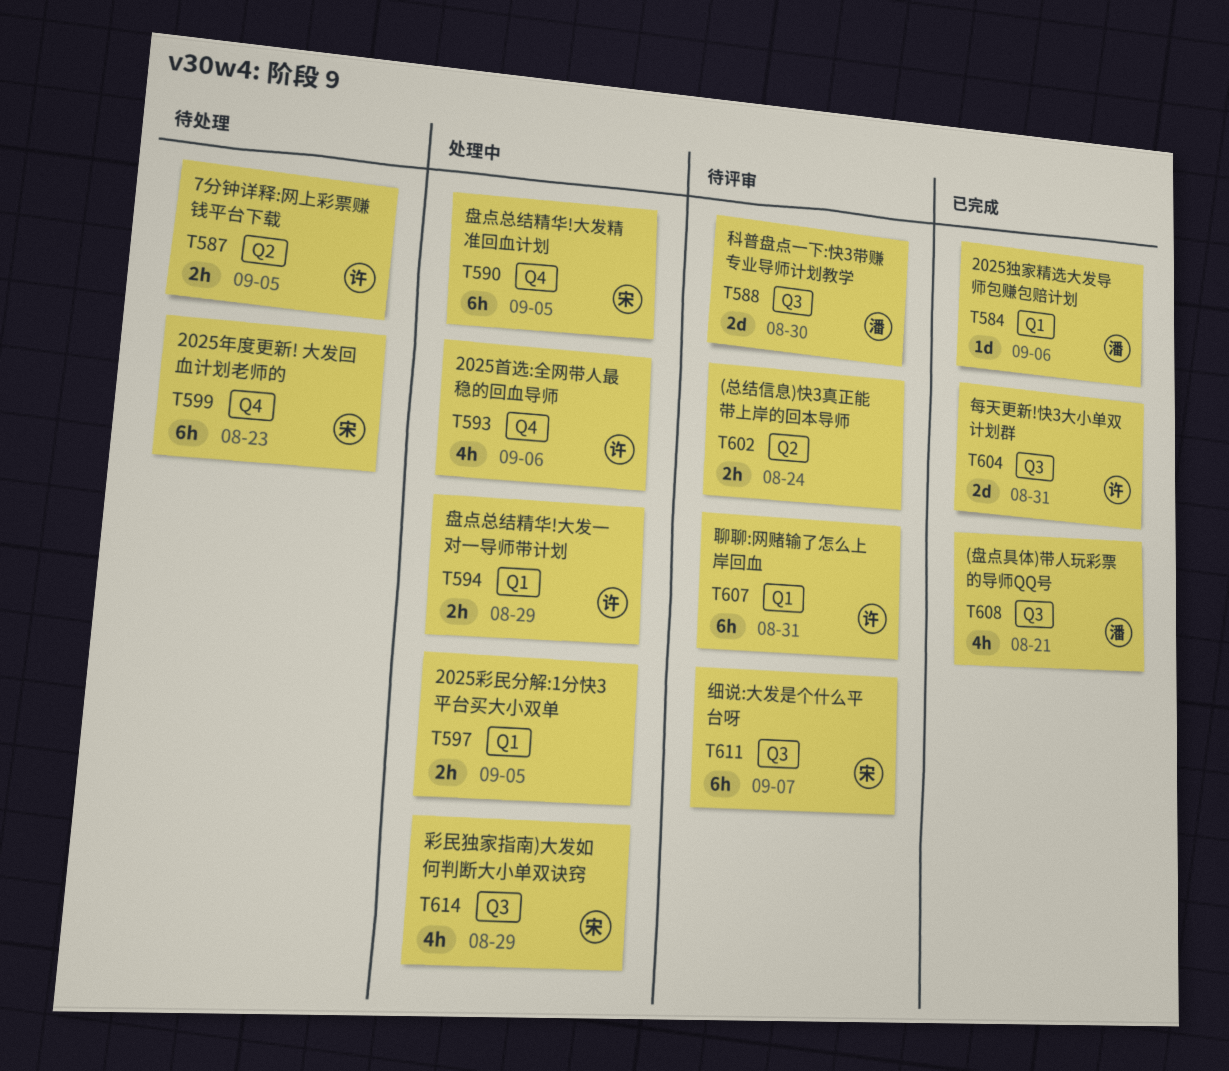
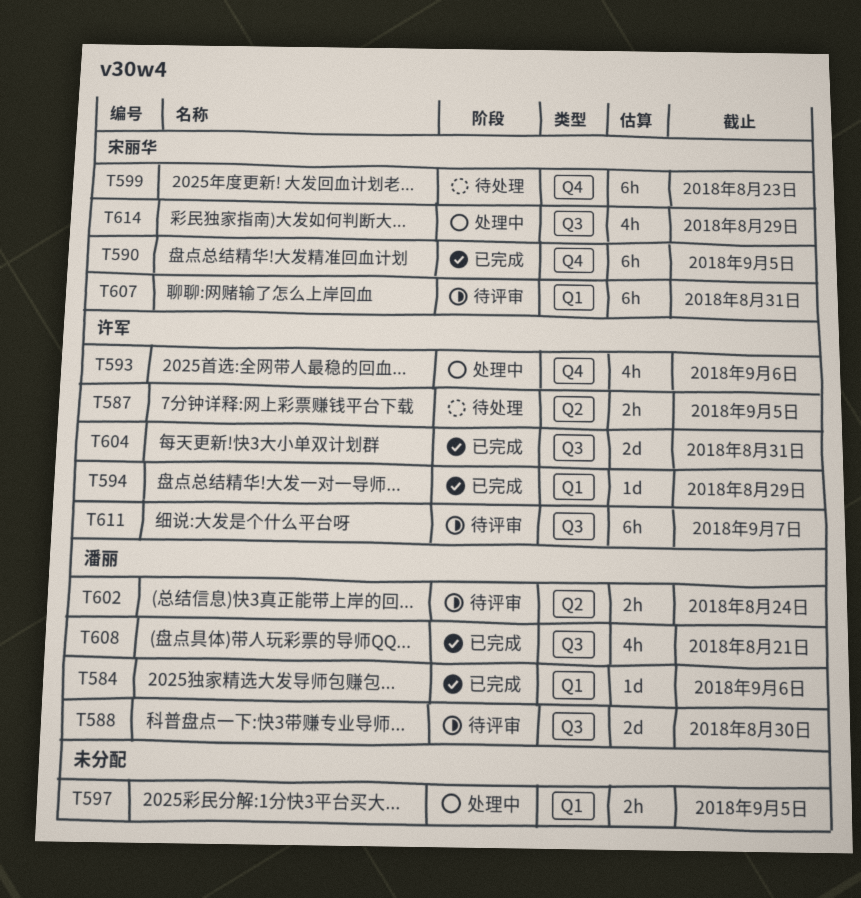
T590, status: 处理中 -> 已完成
T594, status: 处理中 -> 已完成
T594, estimate: 2h -> 1d
T602, owner: none -> 潘丽
T607, owner: 许军 -> 宋丽华
T611, owner: 宋丽华 -> 许军

